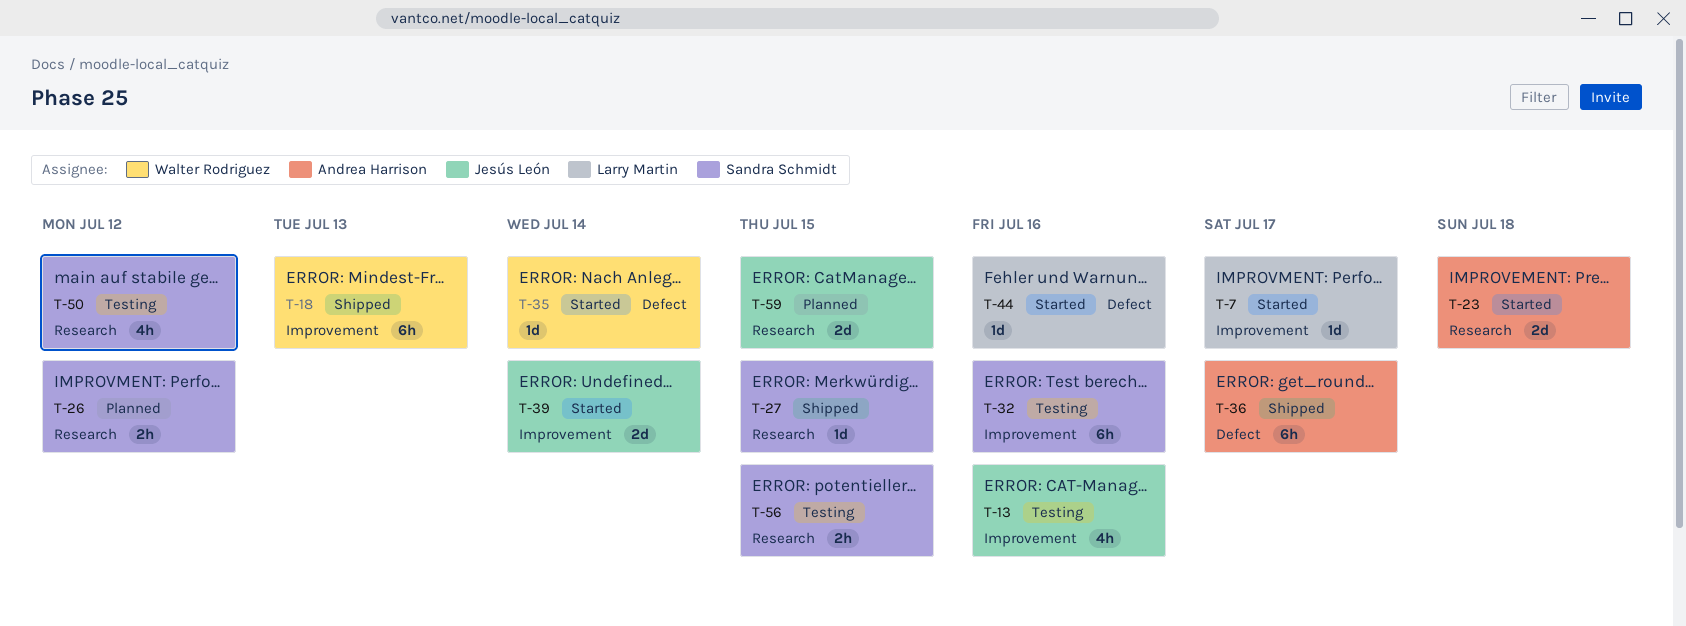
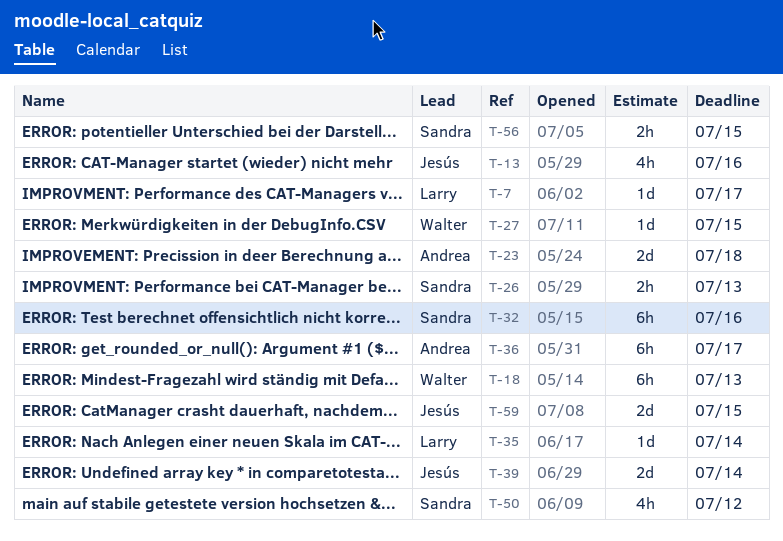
T-26, due: Jul 12 -> Jul 13
T-27, owner: Sandra Schmidt -> Walter Rodriguez
T-35, owner: Walter Rodriguez -> Larry Martin
T-44: present -> none

